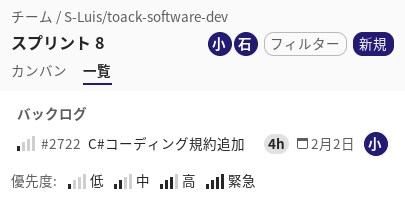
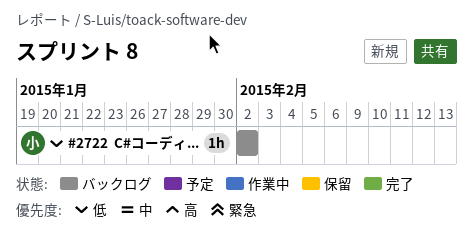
#2722, estimate: 4h -> 1h

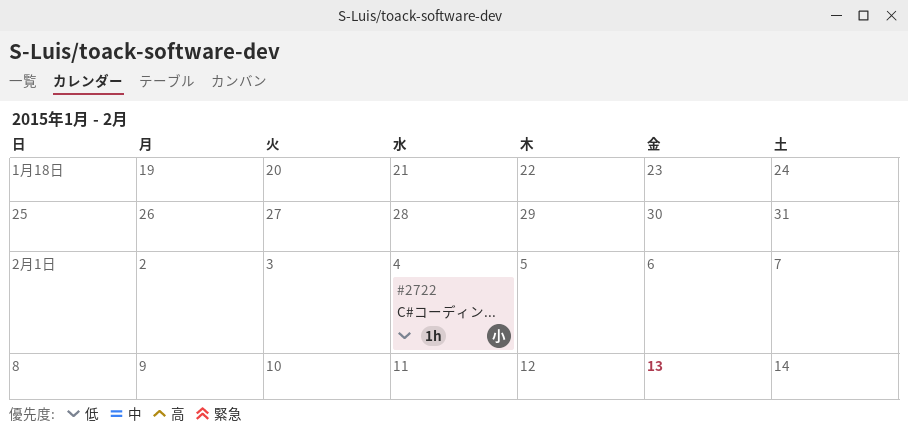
#2722, due: Feb 2 -> Feb 4

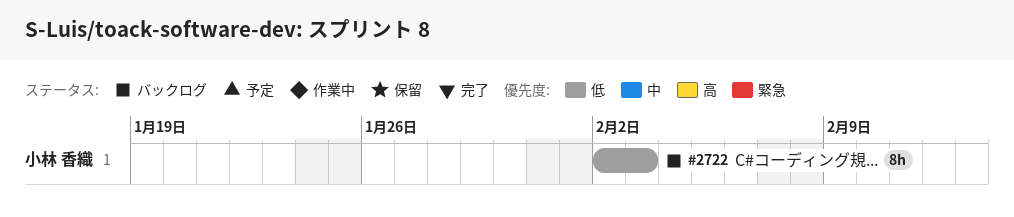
#2722, estimate: 1h -> 8h
#2722, due: Feb 4 -> Feb 3

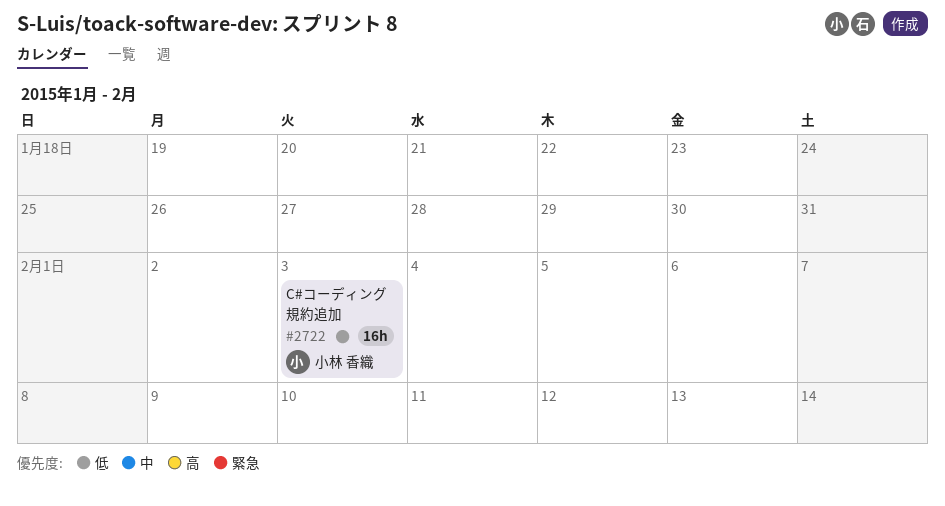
#2722, estimate: 8h -> 16h

